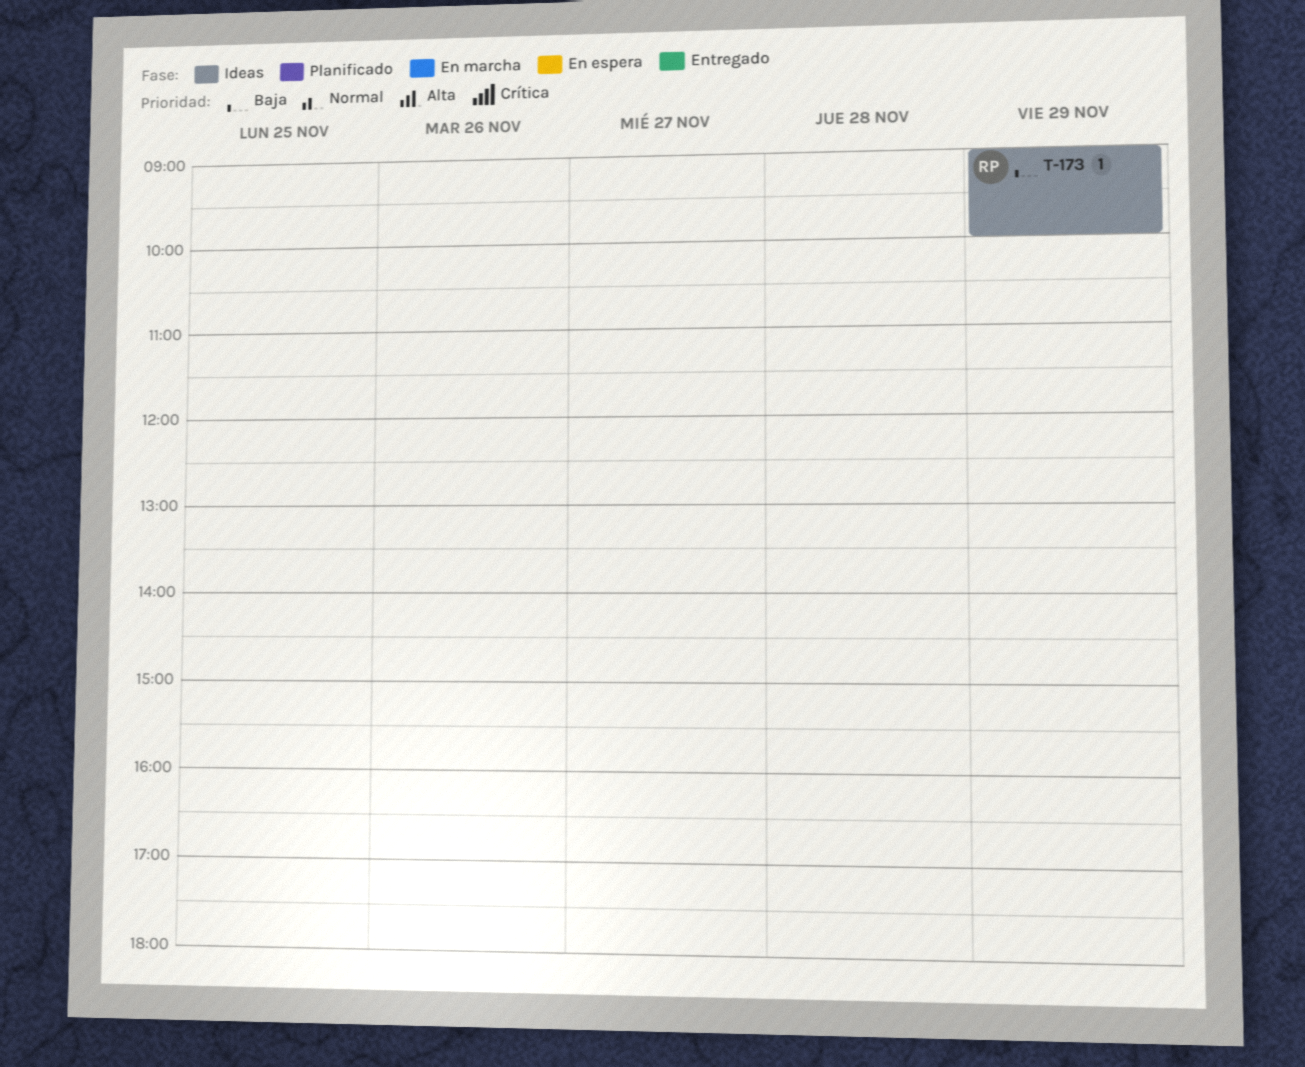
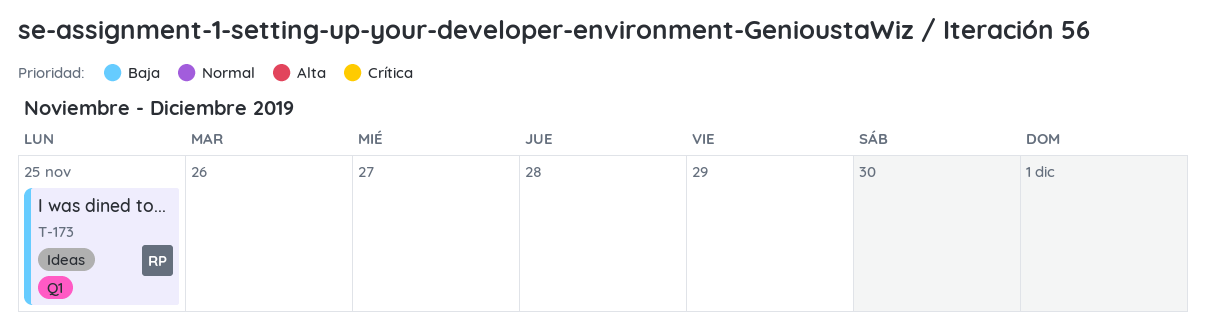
T-173, day: Nov 29 -> Nov 25

